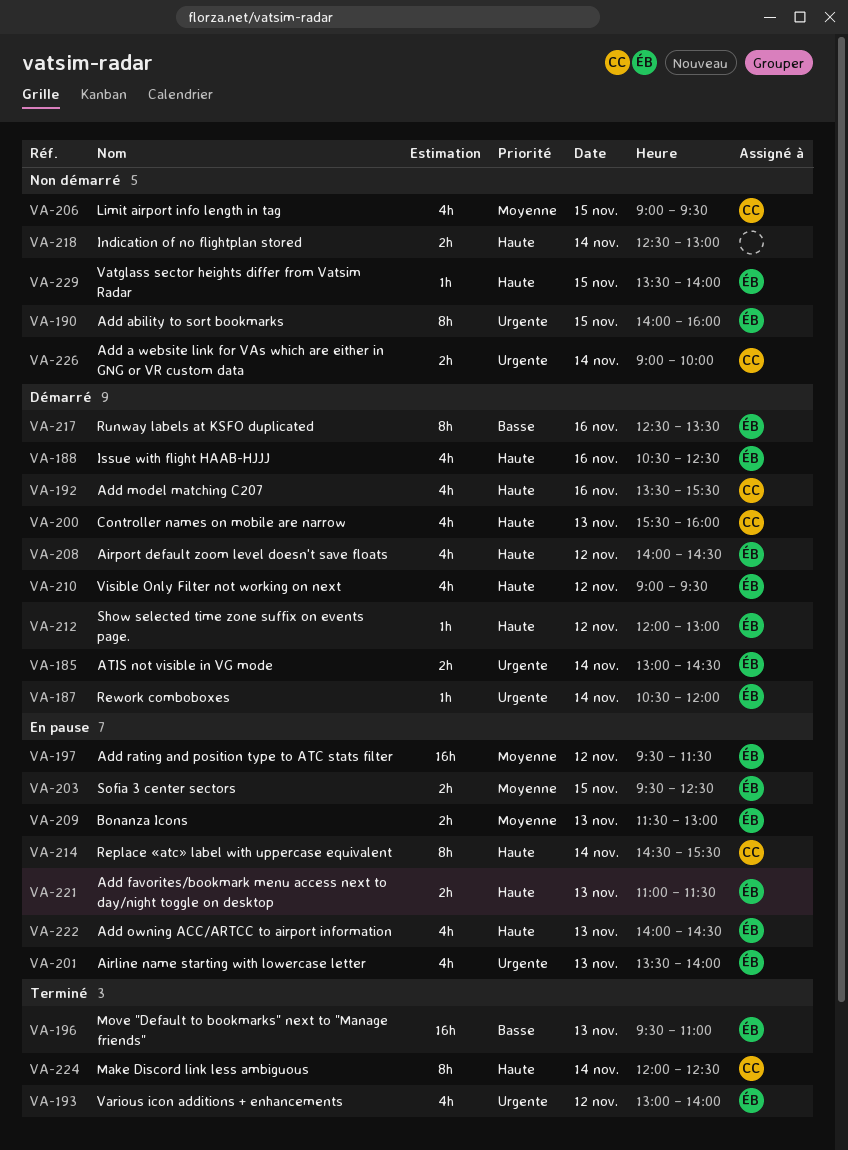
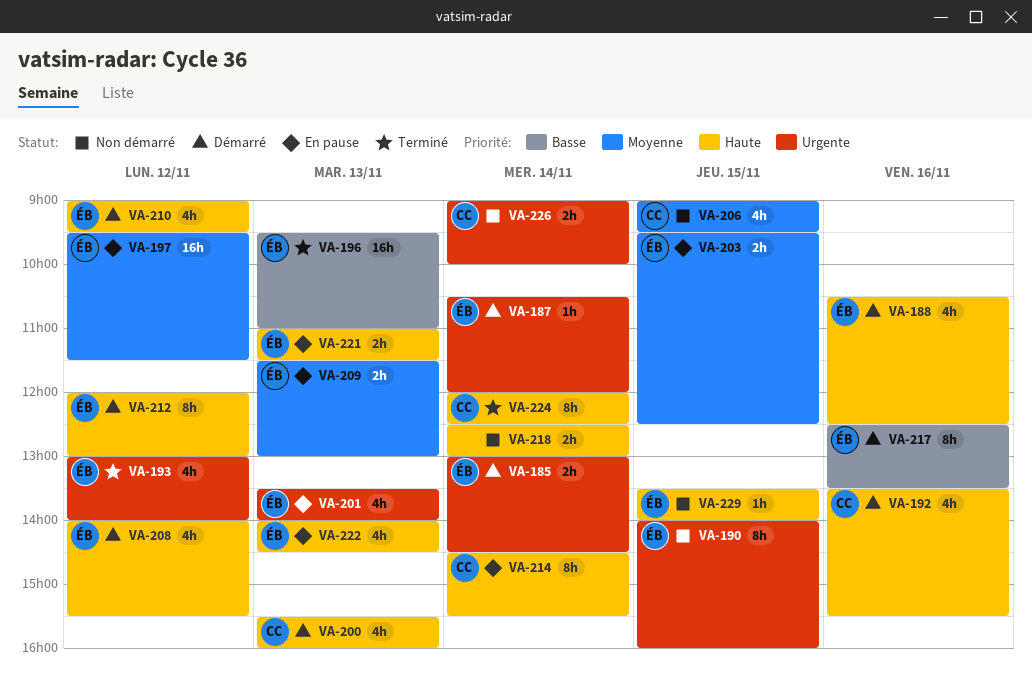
VA-208, ends: 14:30 -> 15:30
VA-212, estimate: 1h -> 8h

